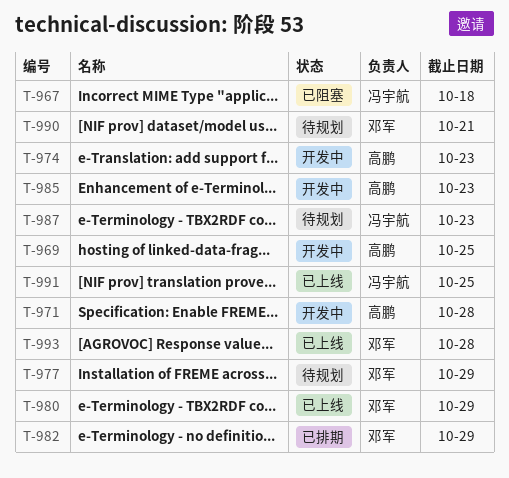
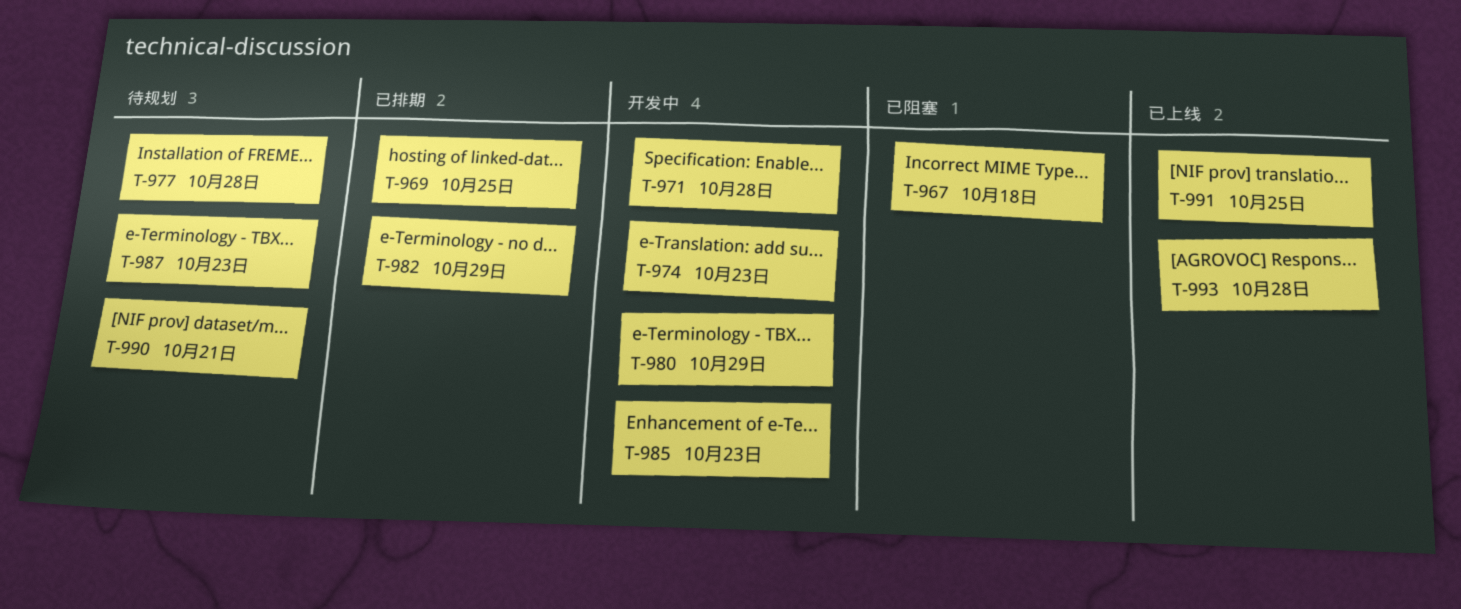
T-969, status: 开发中 -> 已排期
T-977, due: Oct 29 -> Oct 28
T-980, status: 已上线 -> 开发中

